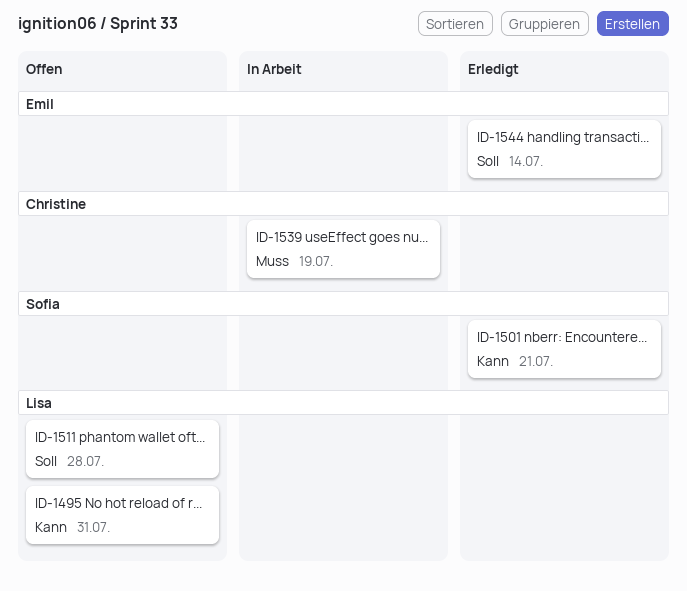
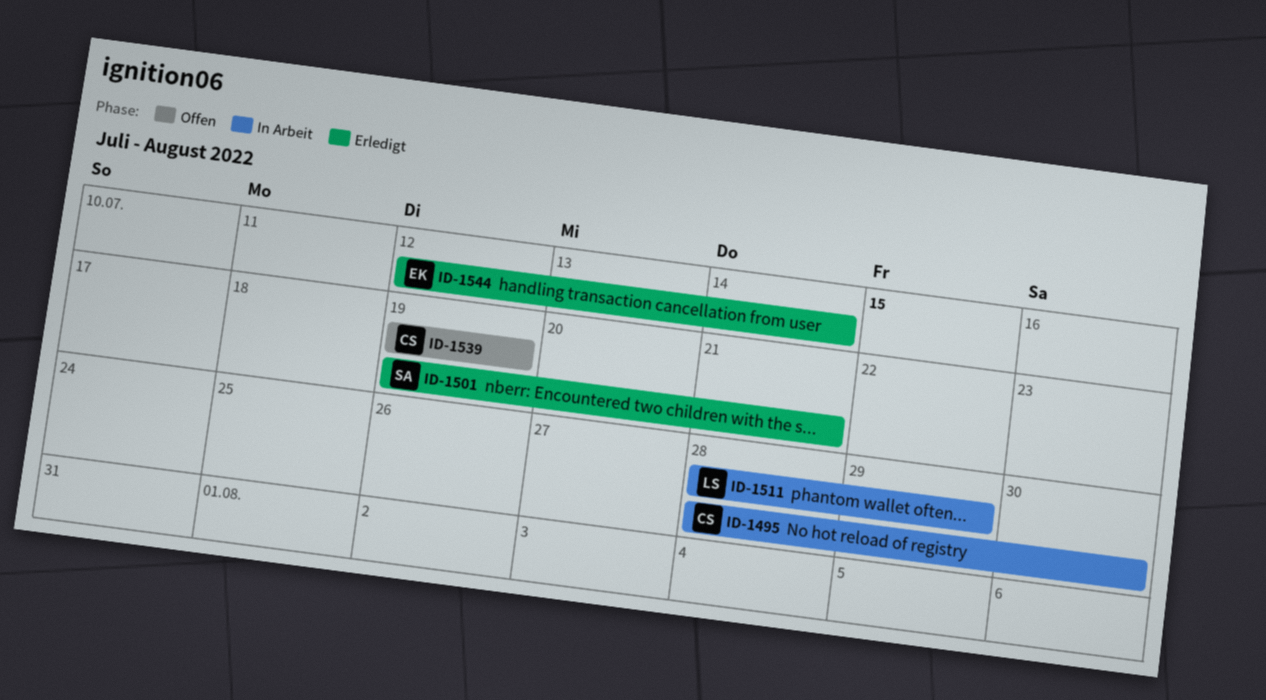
ID-1495, status: Offen -> In Arbeit
ID-1495, owner: Lisa -> Christine
ID-1495, due: Jul 31 -> Jul 30
ID-1511, status: Offen -> In Arbeit
ID-1511, due: Jul 28 -> Jul 29
ID-1539, status: In Arbeit -> Offen

